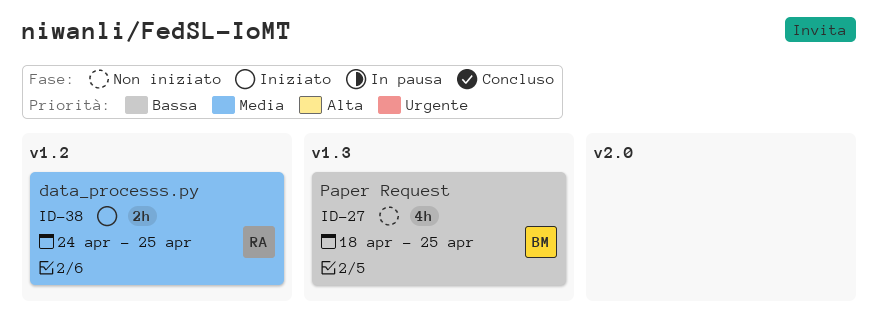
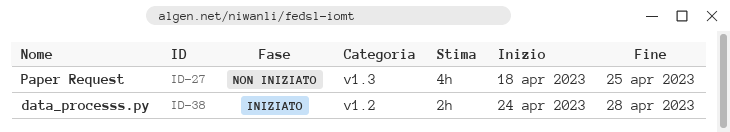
ID-38, due: Apr 25 -> Apr 28

